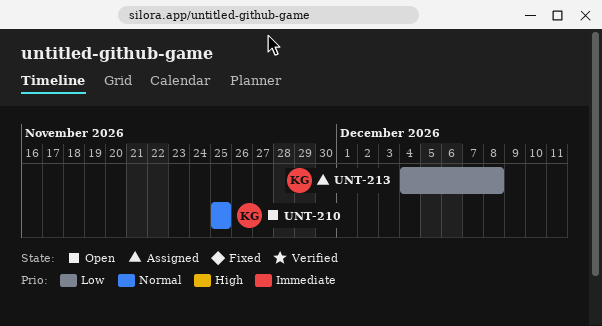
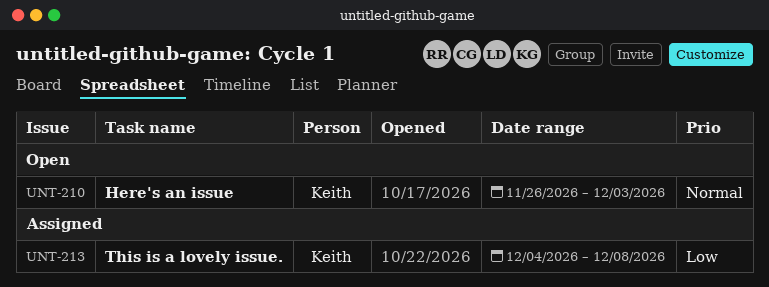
UNT-210, start: Nov 25 -> Nov 26
UNT-210, due: Nov 25 -> Dec 3

